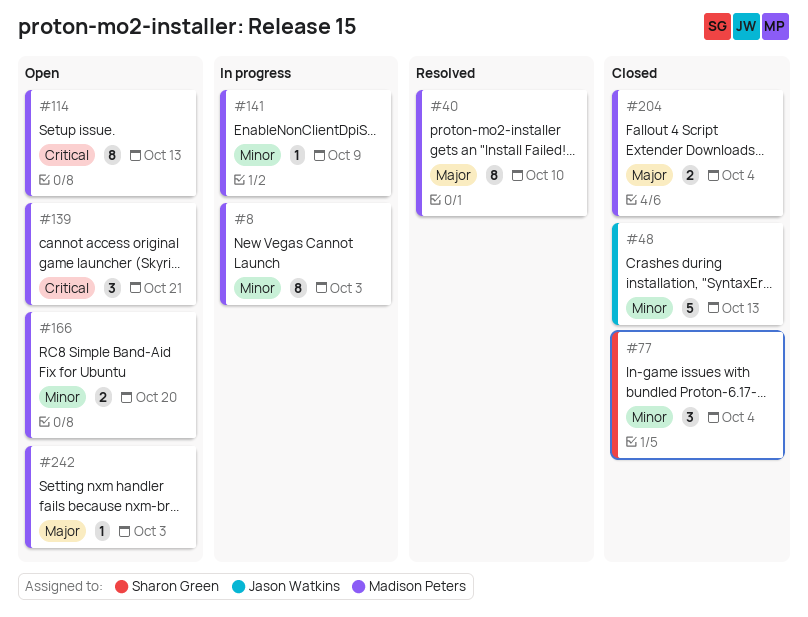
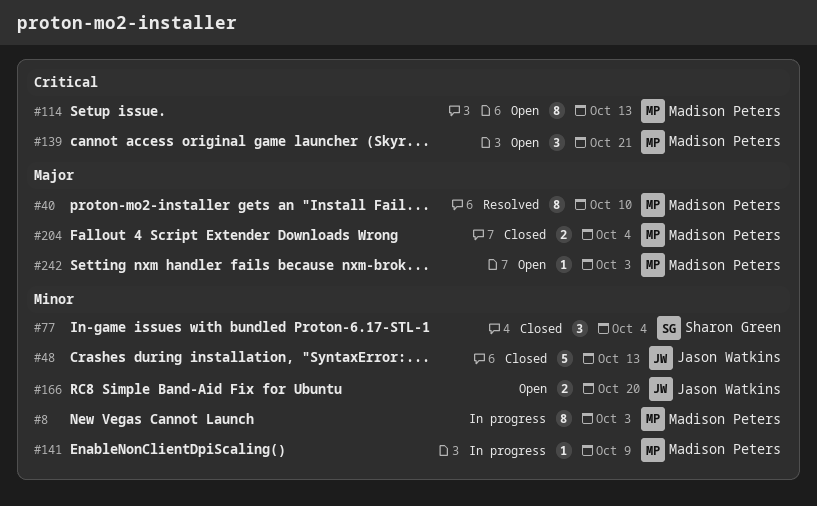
#166, owner: Madison Peters -> Jason Watkins

